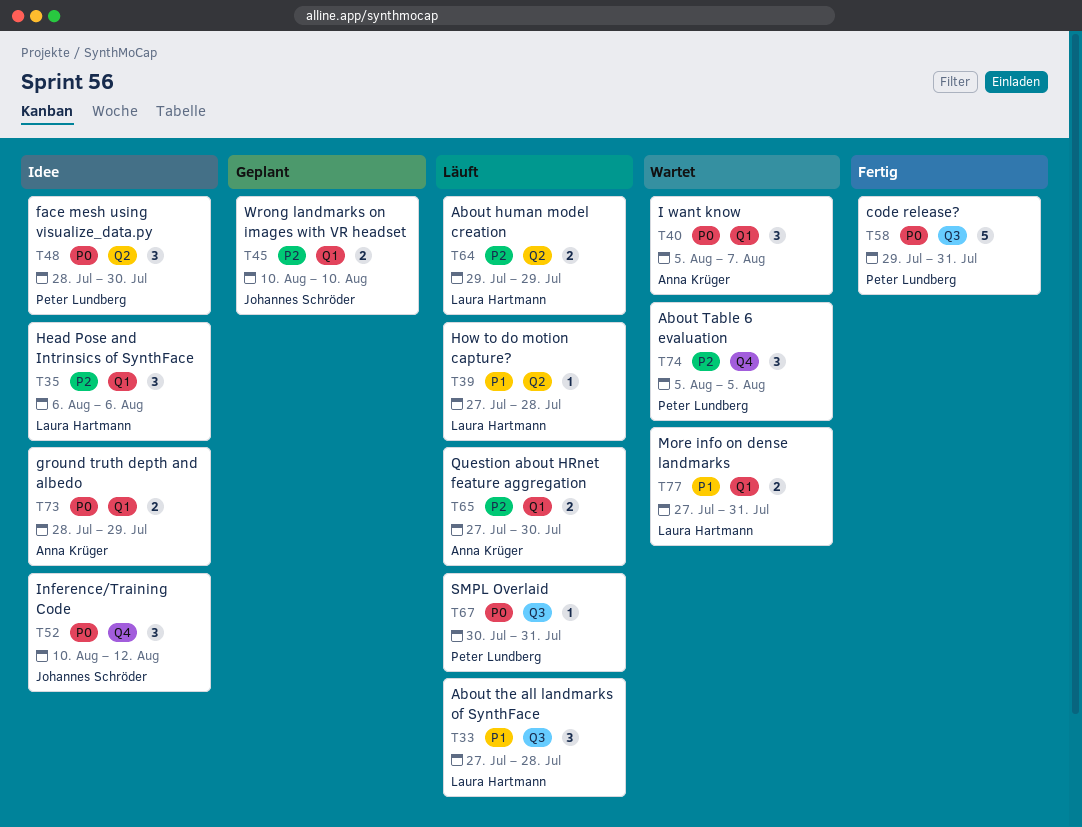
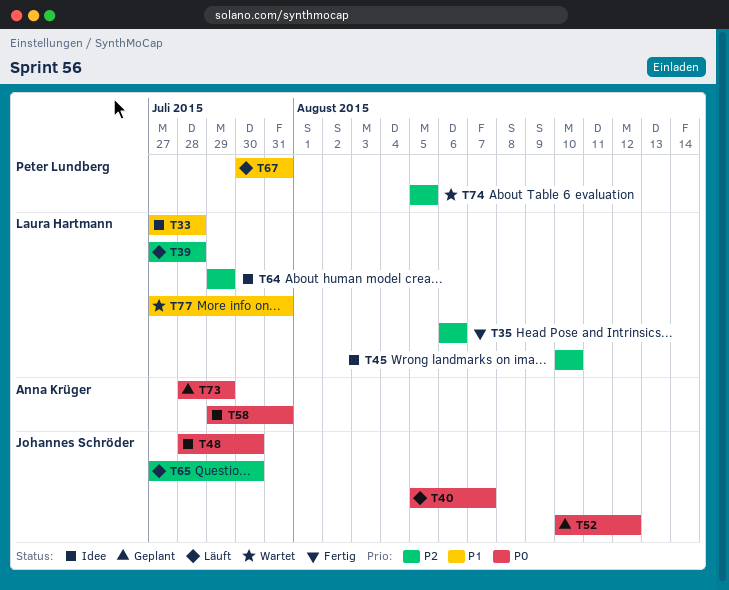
T33, status: Läuft -> Idee
T35, status: Idee -> Fertig
T39, priority: P1 -> P2
T40, status: Wartet -> Läuft
T40, owner: Anna Krüger -> Johannes Schröder
T45, status: Geplant -> Idee
T45, owner: Johannes Schröder -> Laura Hartmann
T48, owner: Peter Lundberg -> Johannes Schröder
T52, status: Idee -> Geplant
T58, status: Fertig -> Idee
T58, owner: Peter Lundberg -> Anna Krüger
T64, status: Läuft -> Idee
T65, owner: Anna Krüger -> Johannes Schröder
T67, priority: P0 -> P1
T73, status: Idee -> Geplant

